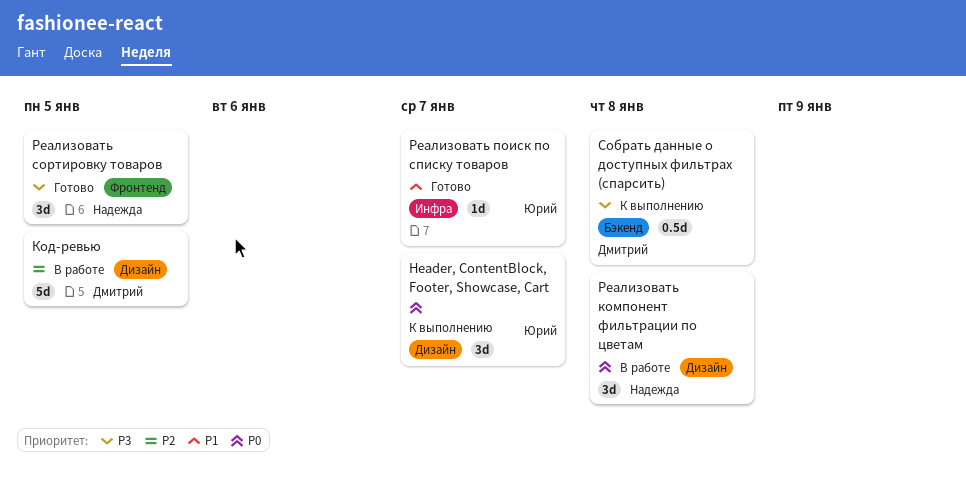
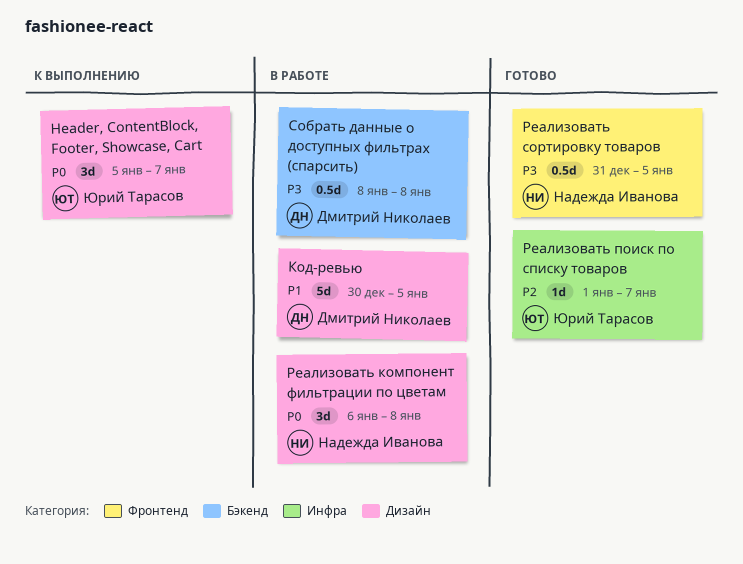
Код-ревью, priority: P2 -> P1
Реализовать поиск по списку товаров, priority: P1 -> P2
Реализовать сортировку товаров, estimate: 3d -> 0.5d
Собрать данные о доступных фильтрах (спарсить), status: К выполнению -> В работе

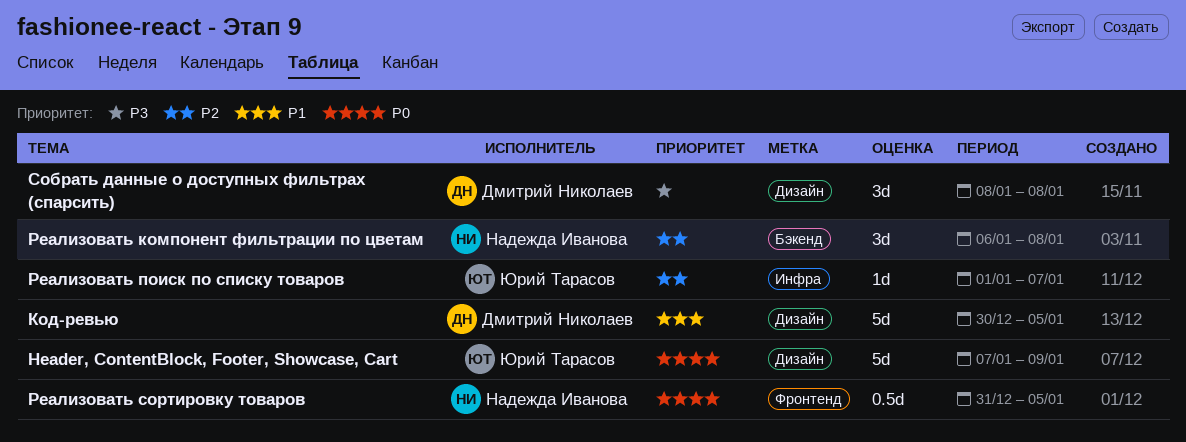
Header, ContentBlock, Footer, Showcase, Cart, estimate: 3d -> 5d
Header, ContentBlock, Footer, Showcase, Cart, start: Jan 5 -> Jan 7
Header, ContentBlock, Footer, Showcase, Cart, due: Jan 7 -> Jan 9
Реализовать компонент фильтрации по цветам, priority: P0 -> P2
Реализовать компонент фильтрации по цветам, label: Дизайн -> Бэкенд
Реализовать сортировку товаров, priority: P3 -> P0
Собрать данные о доступных фильтрах (спарсить), label: Бэкенд -> Дизайн
Собрать данные о доступных фильтрах (спарсить), estimate: 0.5d -> 3d

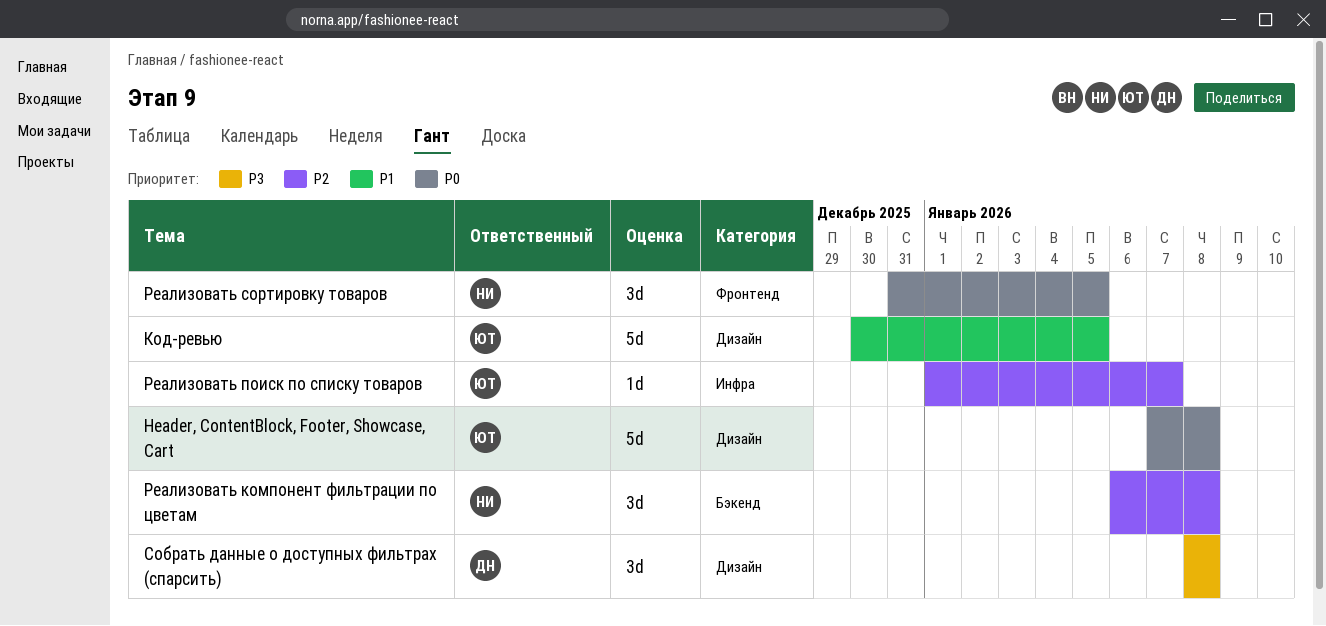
Header, ContentBlock, Footer, Showcase, Cart, due: Jan 9 -> Jan 8
Код-ревью, owner: Дмитрий Николаев -> Юрий Тарасов
Реализовать сортировку товаров, estimate: 0.5d -> 3d

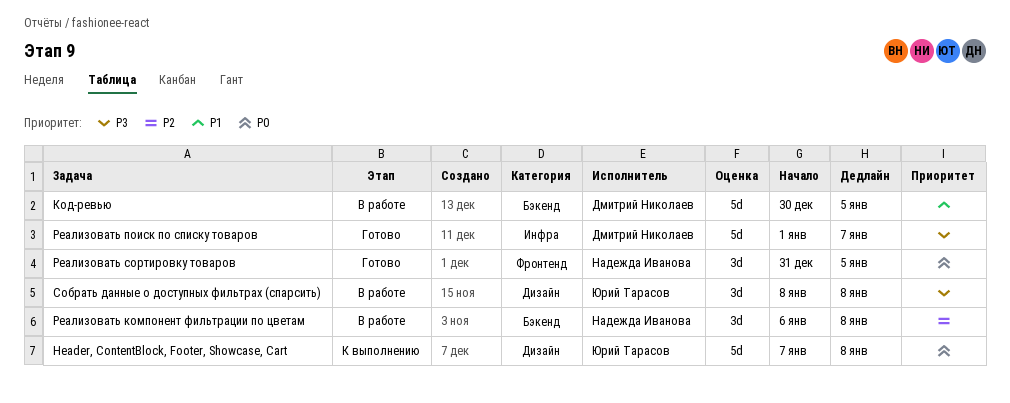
Код-ревью, owner: Юрий Тарасов -> Дмитрий Николаев
Код-ревью, label: Дизайн -> Бэкенд
Реализовать поиск по списку товаров, owner: Юрий Тарасов -> Дмитрий Николаев
Реализовать поиск по списку товаров, priority: P2 -> P3
Реализовать поиск по списку товаров, estimate: 1d -> 5d
Собрать данные о доступных фильтрах (спарсить), owner: Дмитрий Николаев -> Юрий Тарасов

